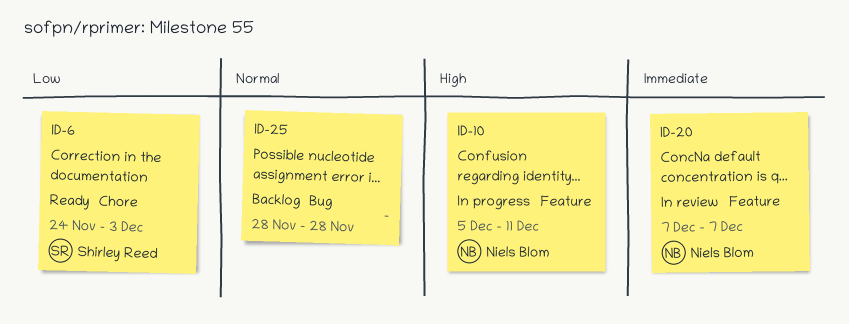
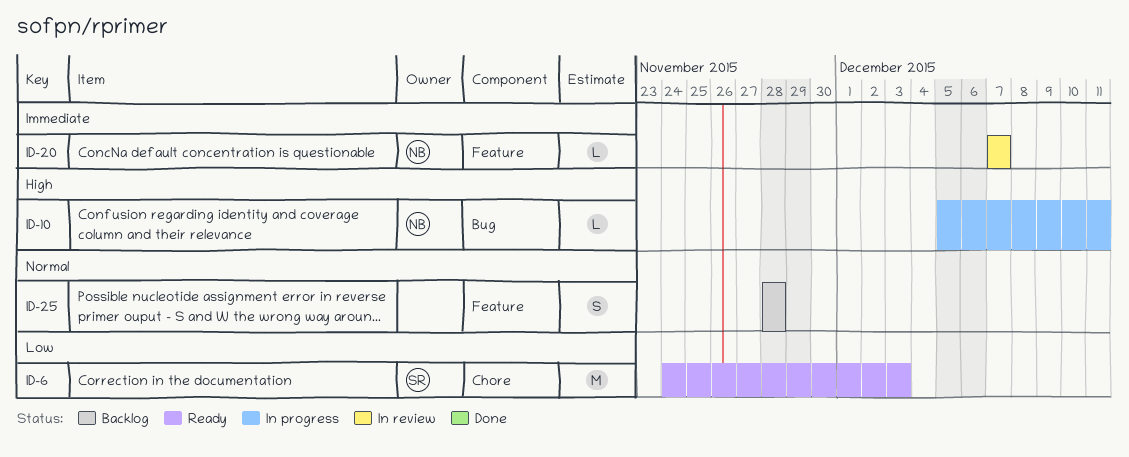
ID-10, label: Feature -> Bug
ID-25, label: Bug -> Feature

